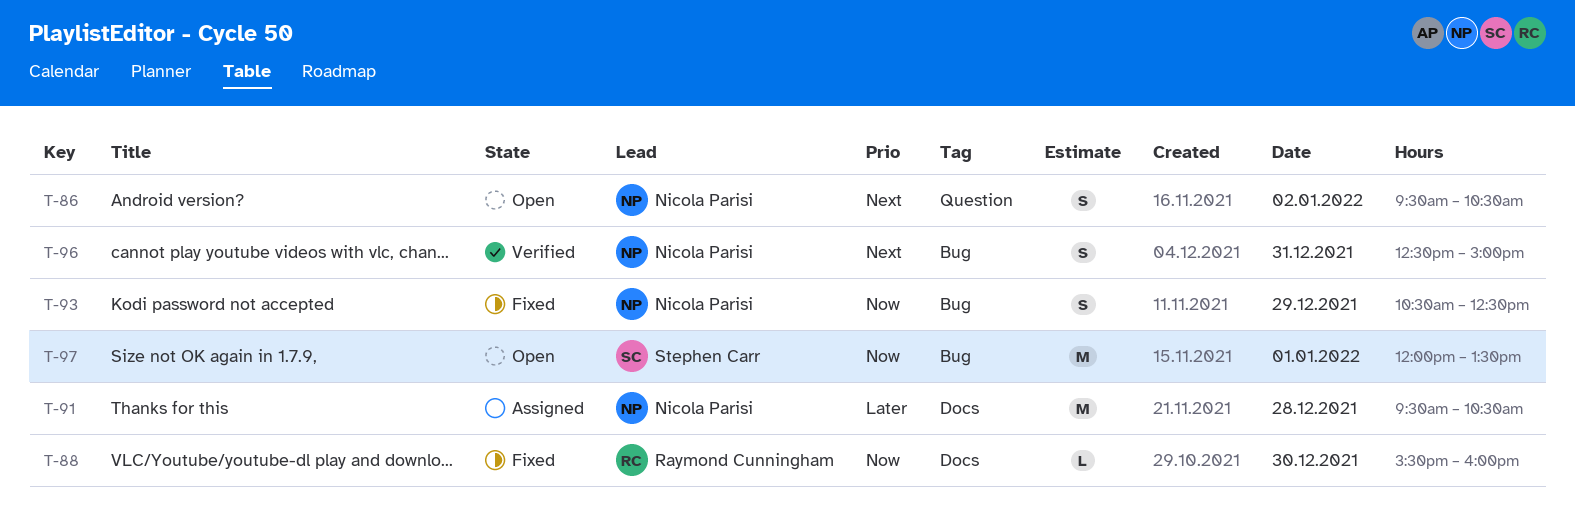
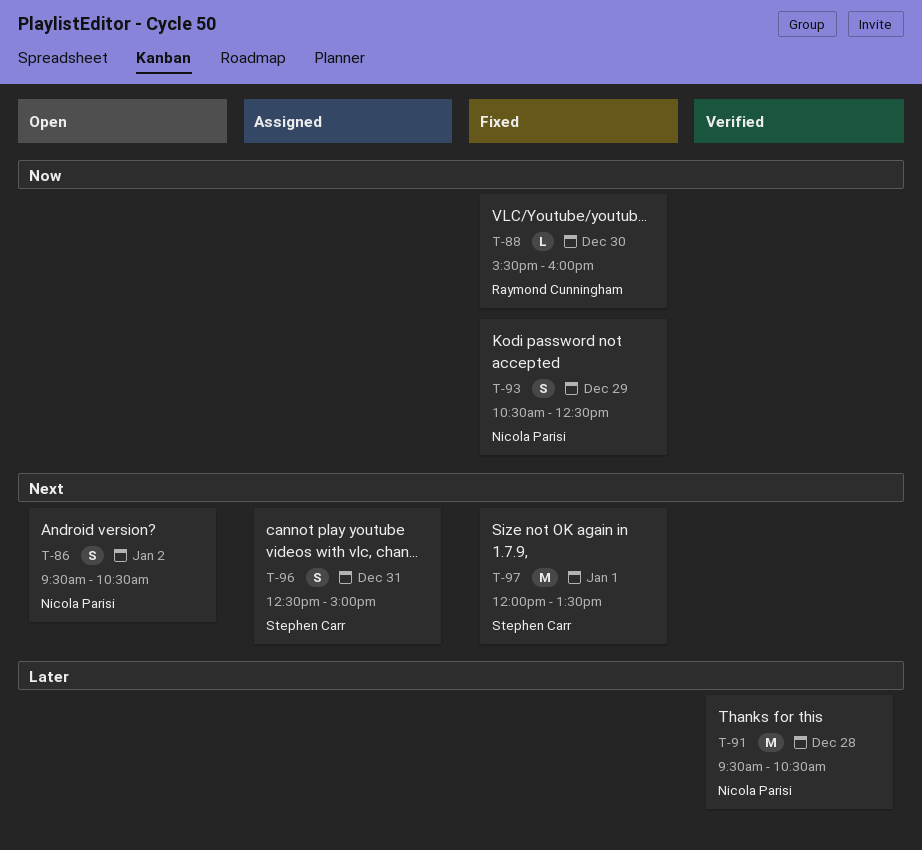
T-91, status: Assigned -> Verified
T-96, status: Verified -> Assigned
T-96, owner: Nicola Parisi -> Stephen Carr
T-97, status: Open -> Fixed
T-97, priority: Now -> Next

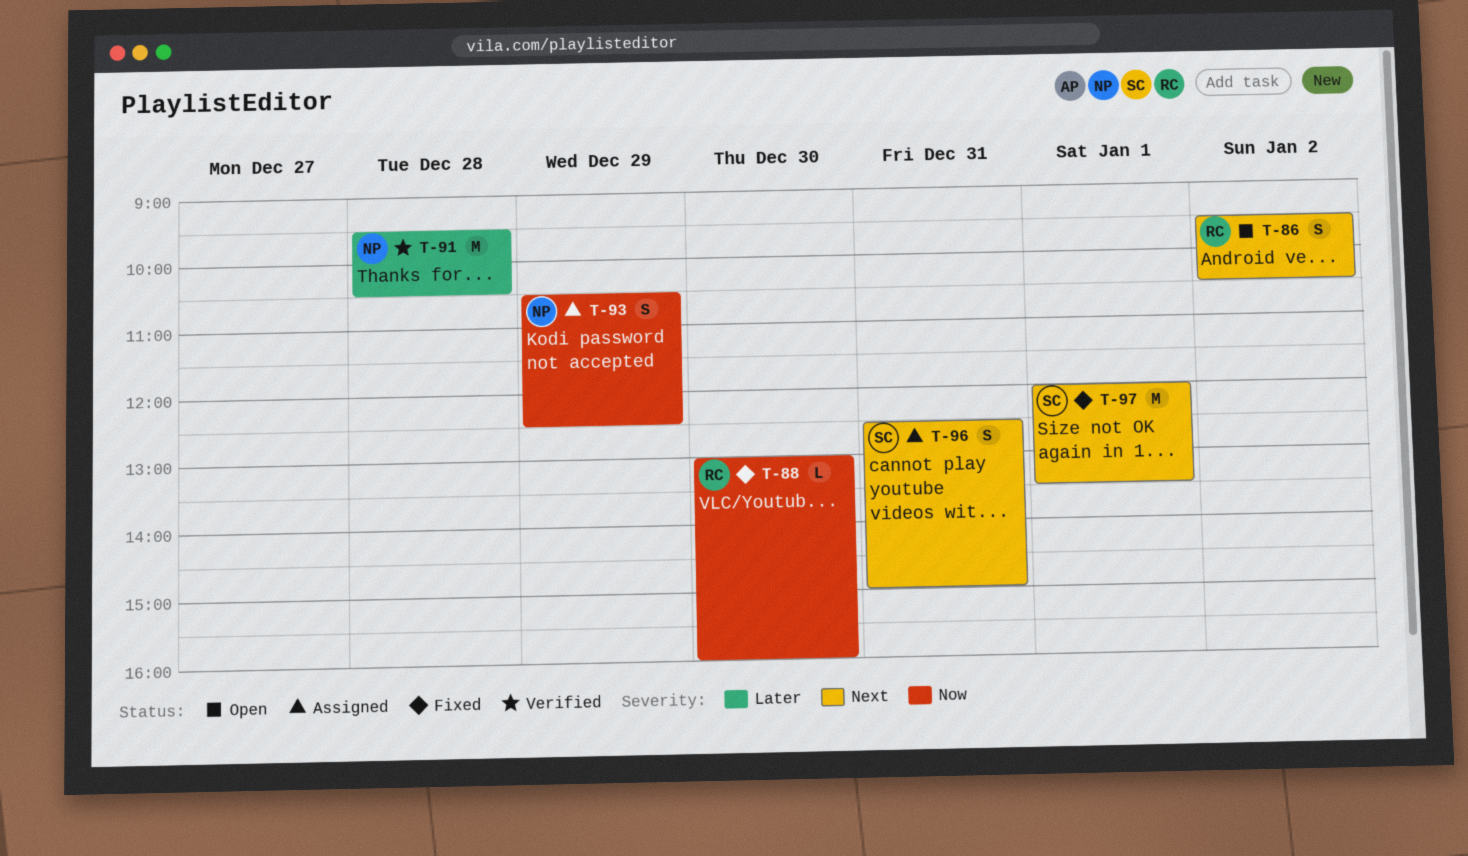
T-86, owner: Nicola Parisi -> Raymond Cunningham
T-88, begins: 15:30 -> 13:00
T-93, status: Fixed -> Assigned

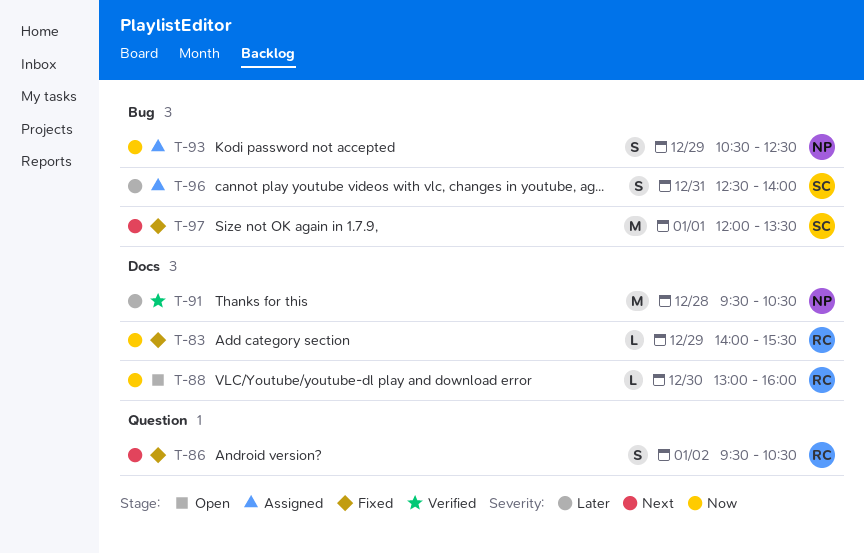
T-83: none -> present
T-86, status: Open -> Fixed
T-88, status: Fixed -> Open
T-96, priority: Next -> Later
T-96, ends: 15:00 -> 14:00

